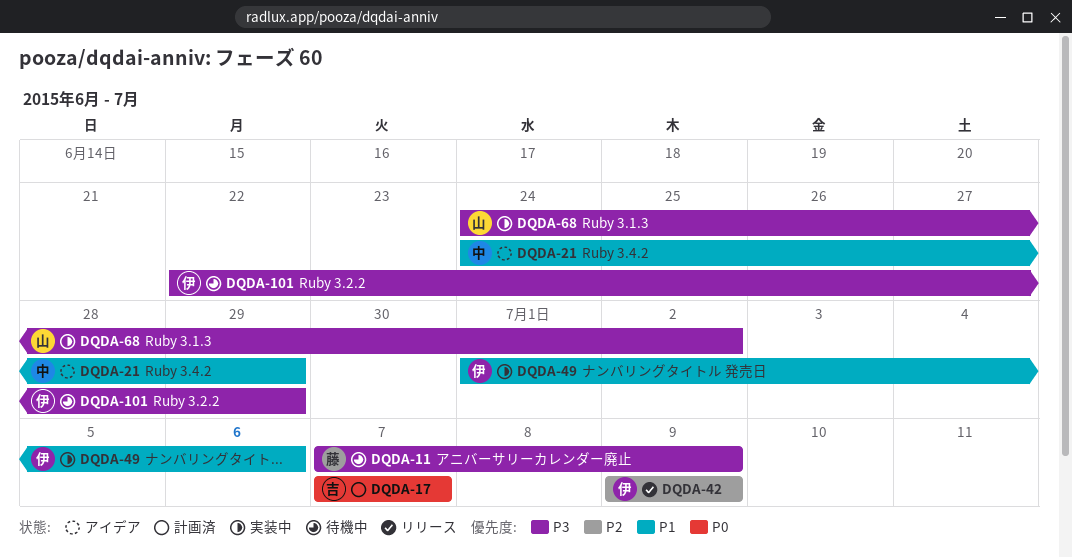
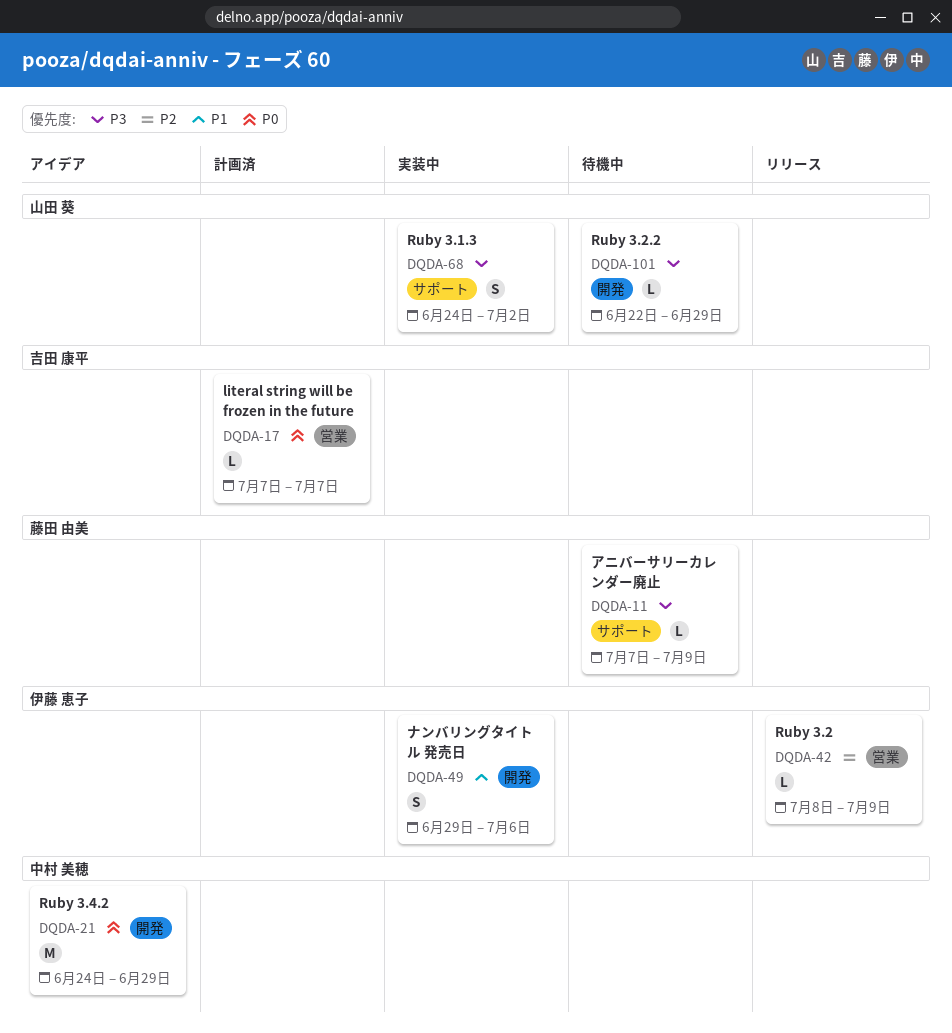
DQDA-21, priority: P1 -> P0
DQDA-42, start: Jul 9 -> Jul 8
DQDA-49, start: Jul 1 -> Jun 29
DQDA-101, owner: 伊藤 恵子 -> 山田 葵

